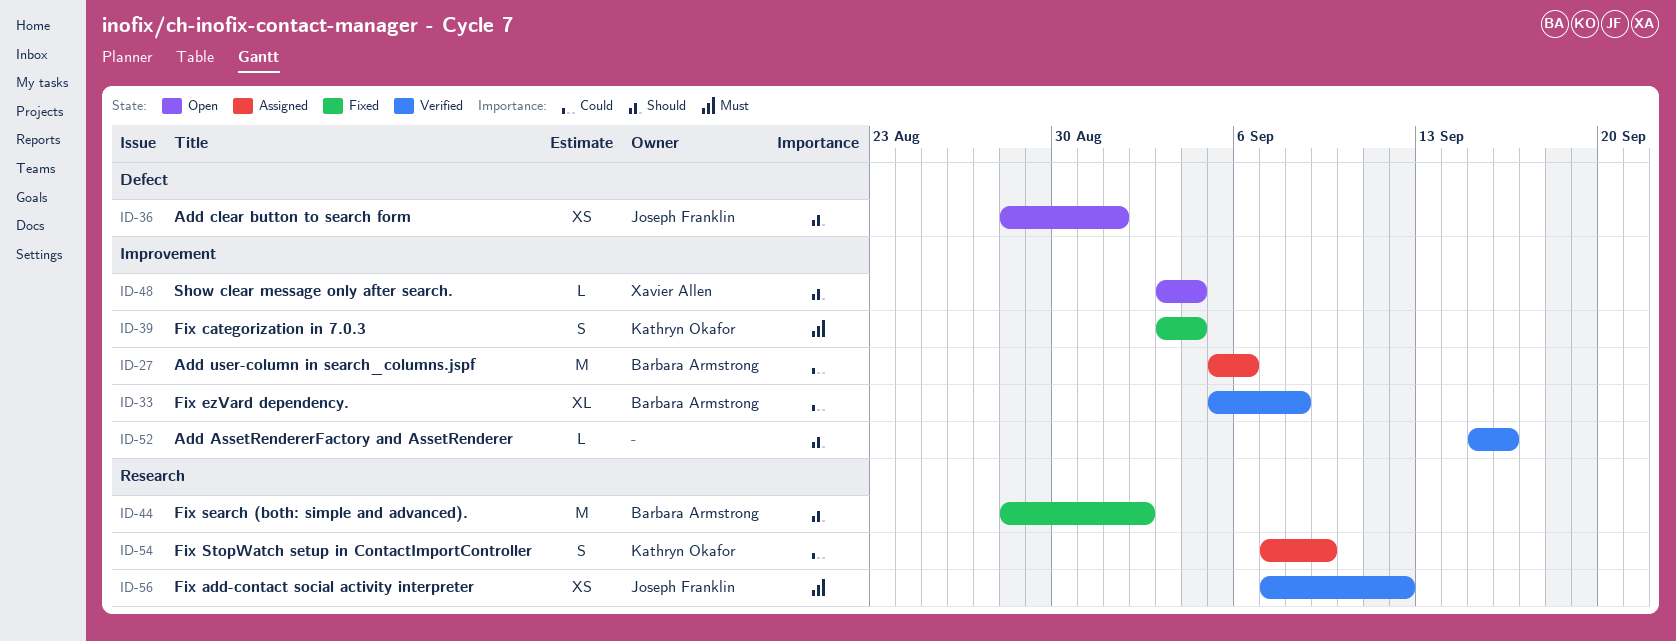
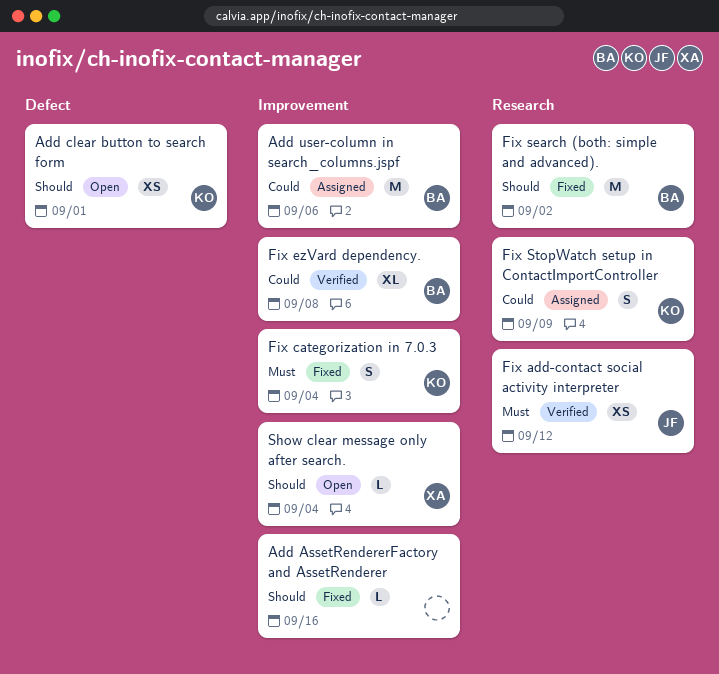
Add AssetRendererFactory and AssetRenderer, status: Verified -> Fixed
Add clear button to search form, owner: Joseph Franklin -> Kathryn Okafor

